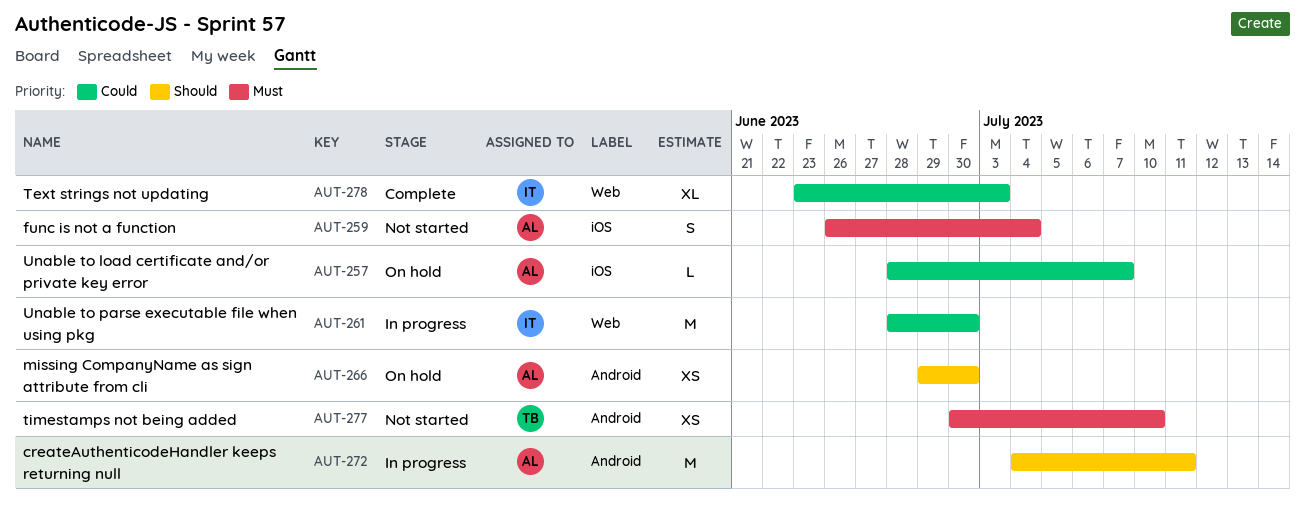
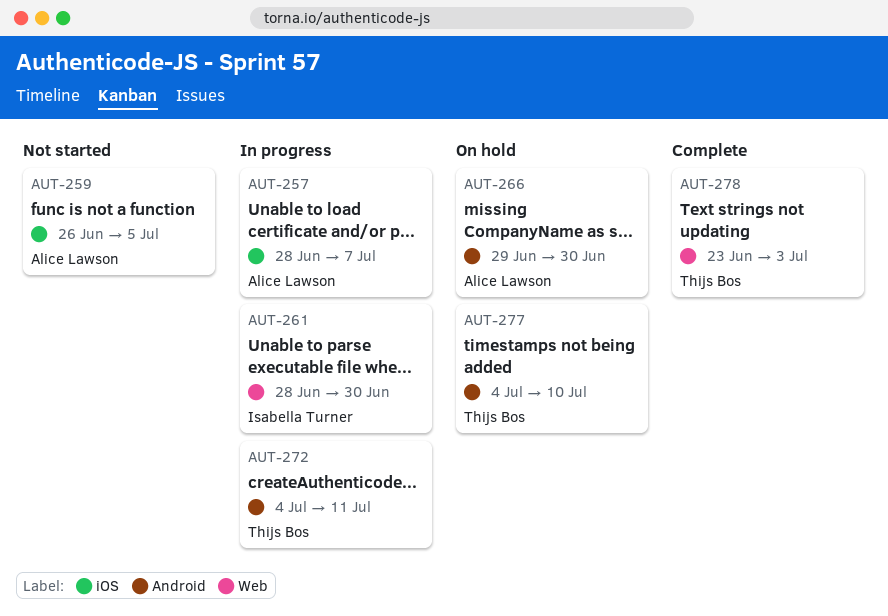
AUT-257, status: On hold -> In progress
AUT-259, due: Jul 4 -> Jul 5
AUT-272, owner: Alice Lawson -> Thijs Bos
AUT-277, status: Not started -> On hold
AUT-277, start: Jun 30 -> Jul 4
AUT-278, owner: Isabella Turner -> Thijs Bos

